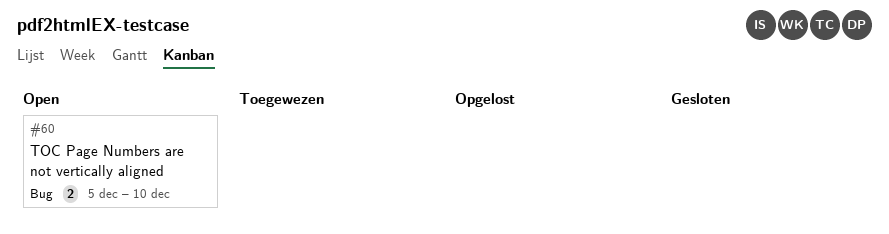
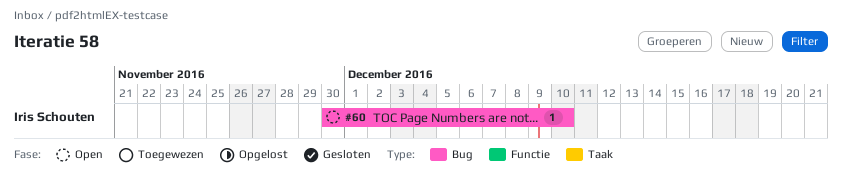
#60, estimate: 2 -> 1
#60, start: Dec 5 -> Nov 30

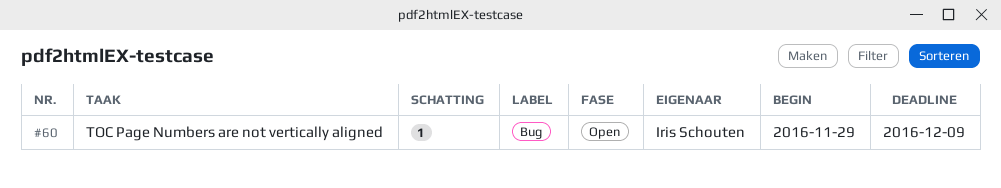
#60, start: Nov 30 -> Nov 29
#60, due: Dec 10 -> Dec 9

